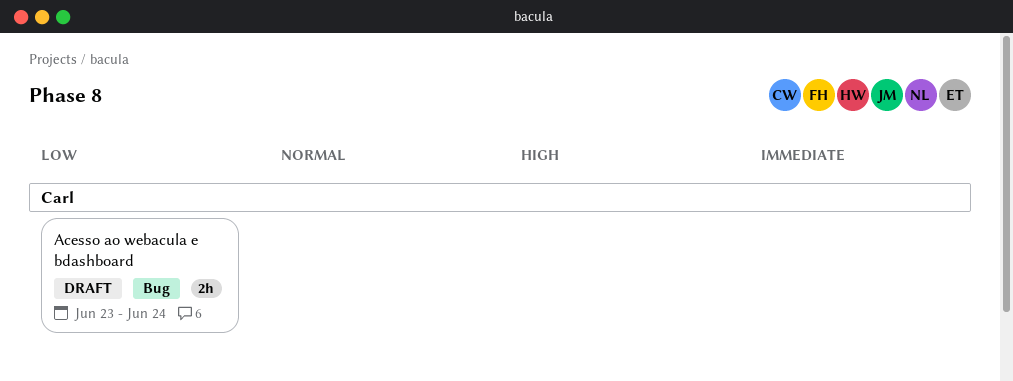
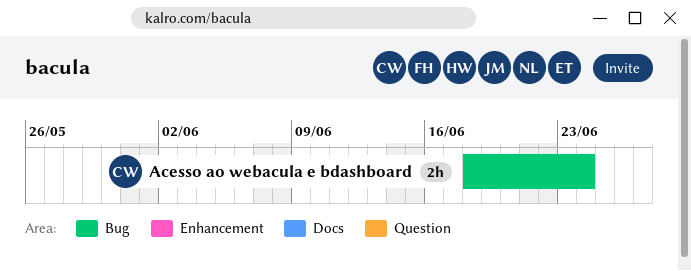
Acesso ao webacula e bdashboard, start: Jun 23 -> Jun 18

